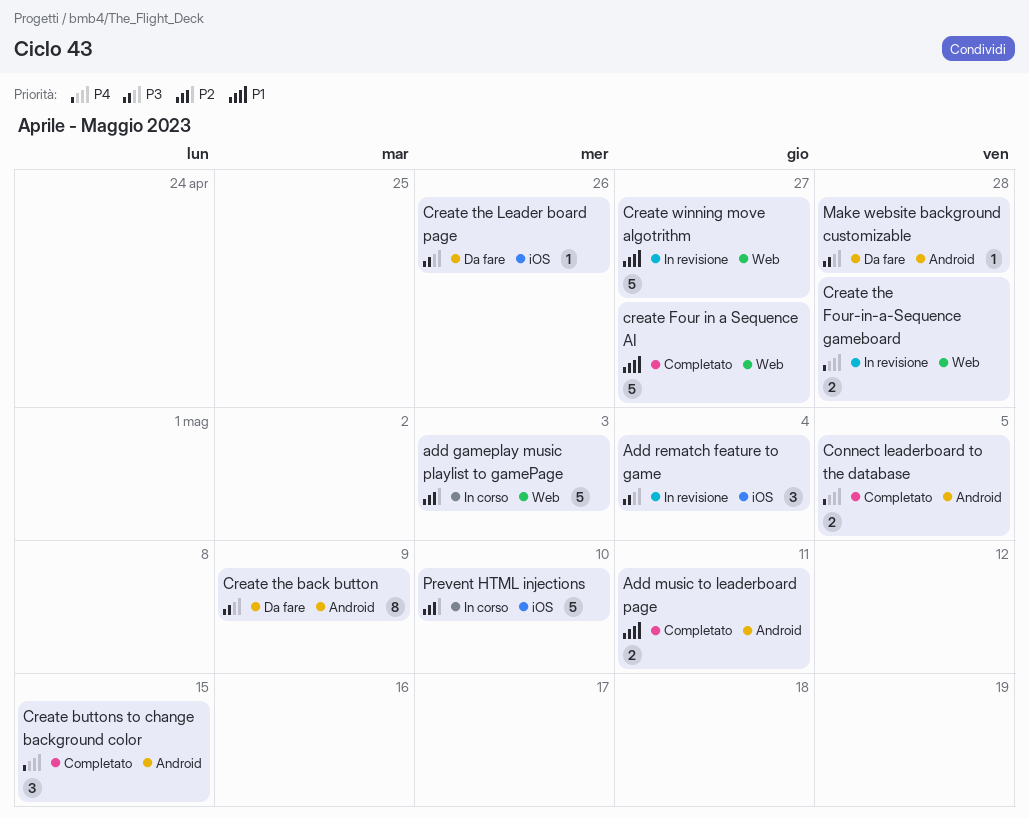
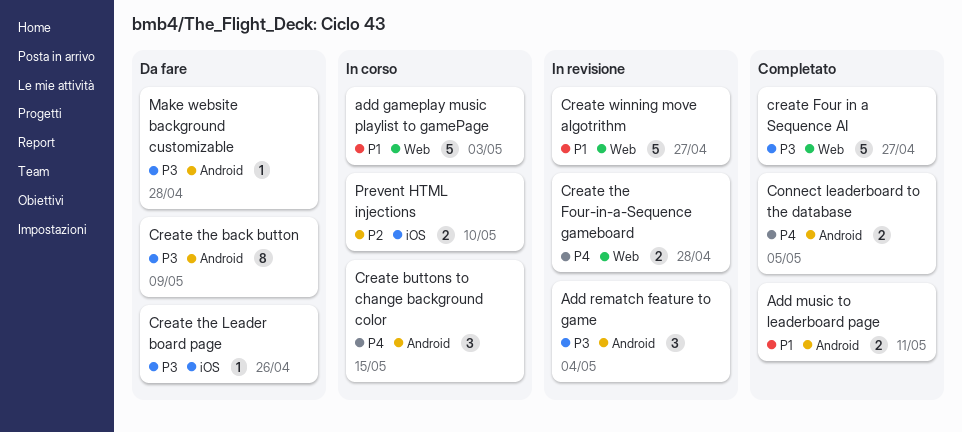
add gameplay music playlist to gamePage, priority: P2 -> P1
Add rematch feature to game, label: iOS -> Android
Create buttons to change background color, status: Completato -> In corso
create Four in a Sequence AI, priority: P1 -> P3
Prevent HTML injections, estimate: 5 -> 2

